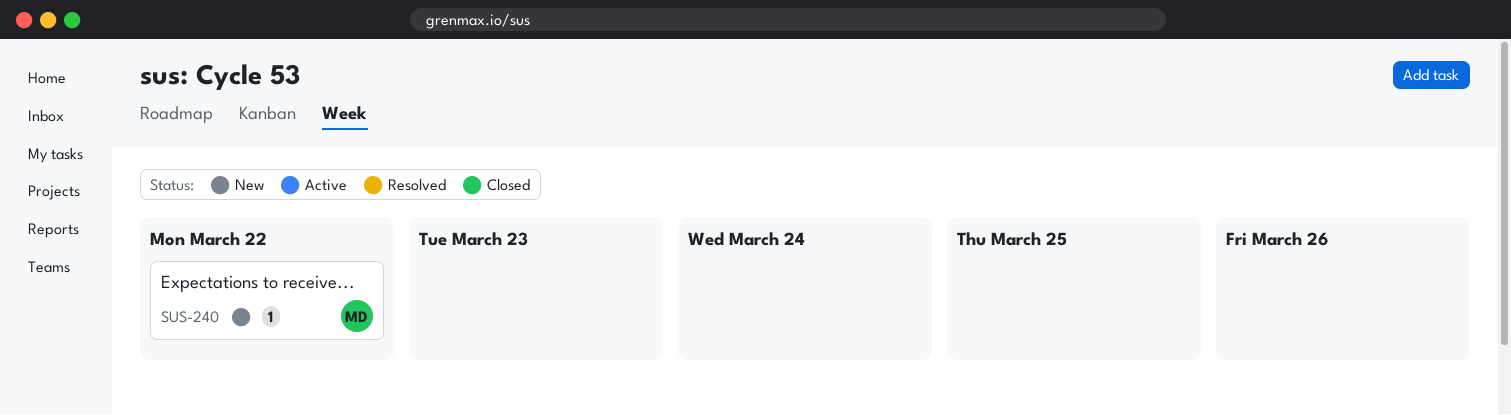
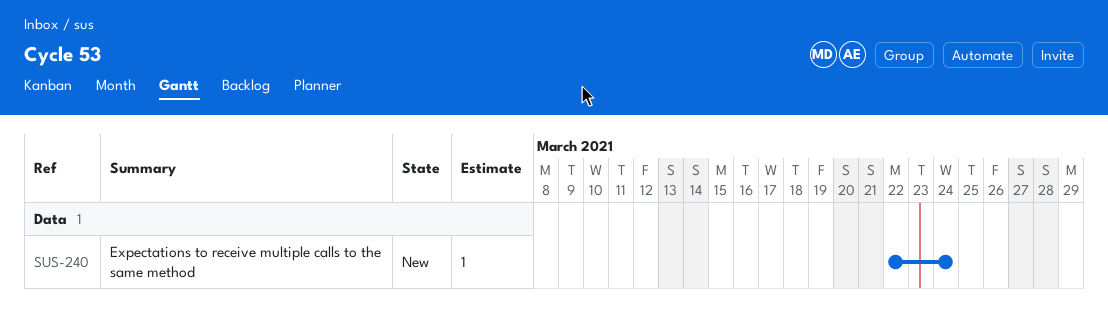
SUS-240, due: Mar 22 -> Mar 24

